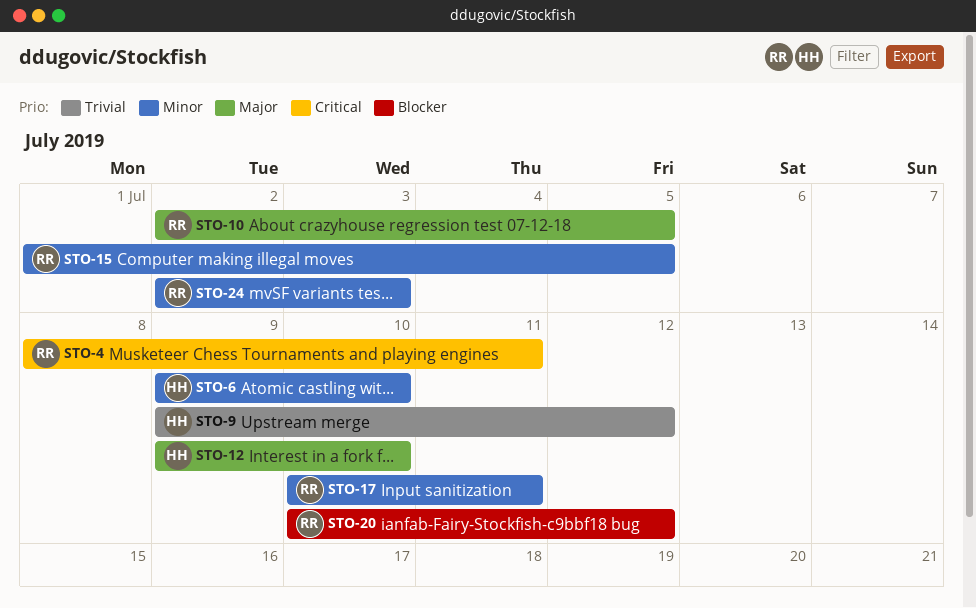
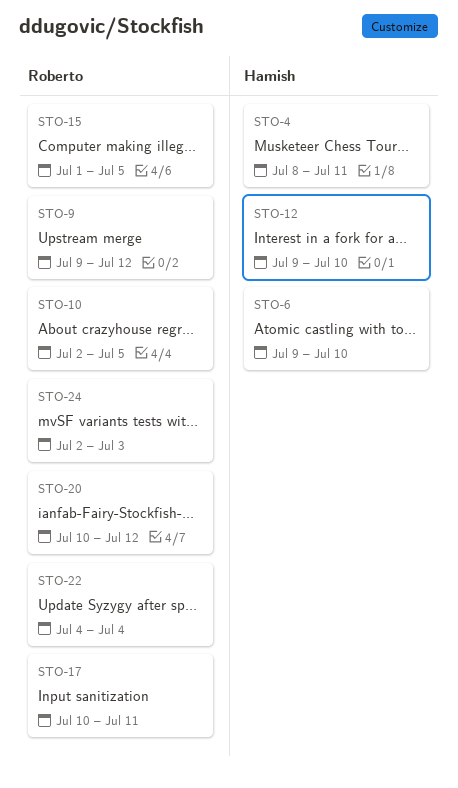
STO-4, owner: Roberto -> Hamish
STO-9, owner: Hamish -> Roberto
STO-22: none -> present

